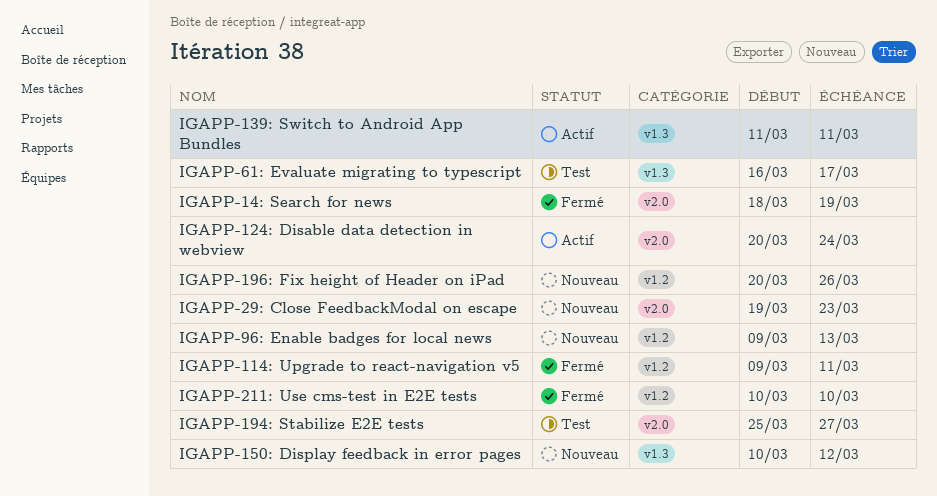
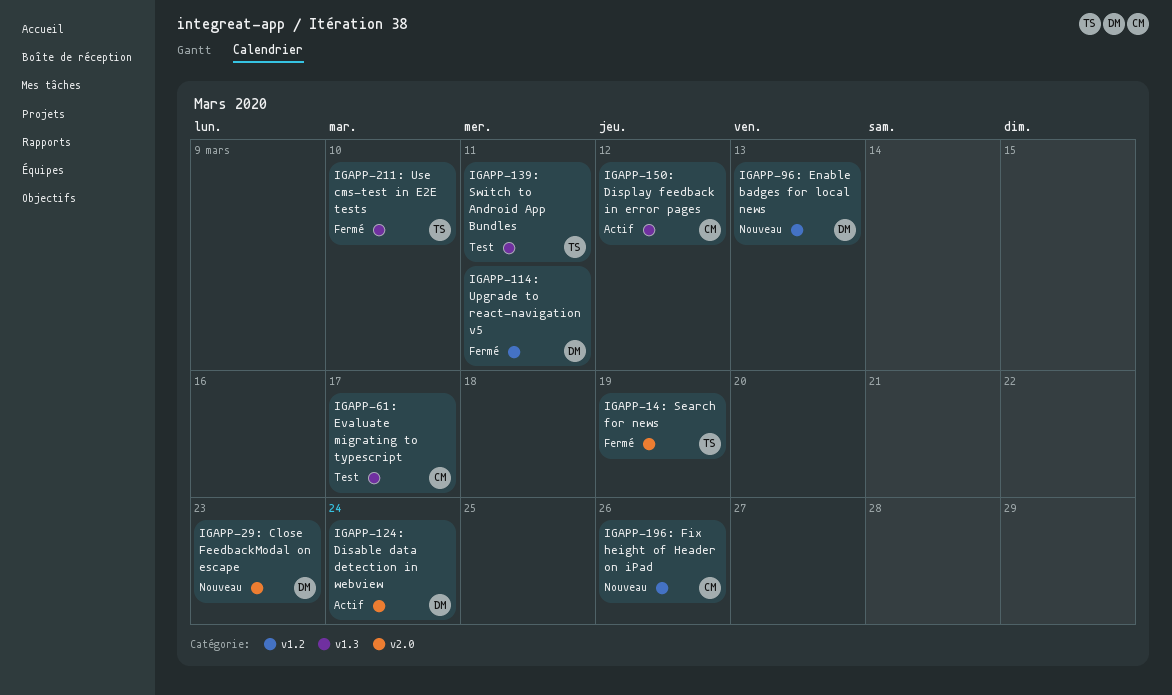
IGAPP-139: Switch to Android App Bundles, status: Actif -> Test
IGAPP-150: Display feedback in error pages, status: Nouveau -> Actif
IGAPP-194: Stabilize E2E tests: present -> none
IGAPP-211: Use cms-test in E2E tests, label: v1.2 -> v1.3

